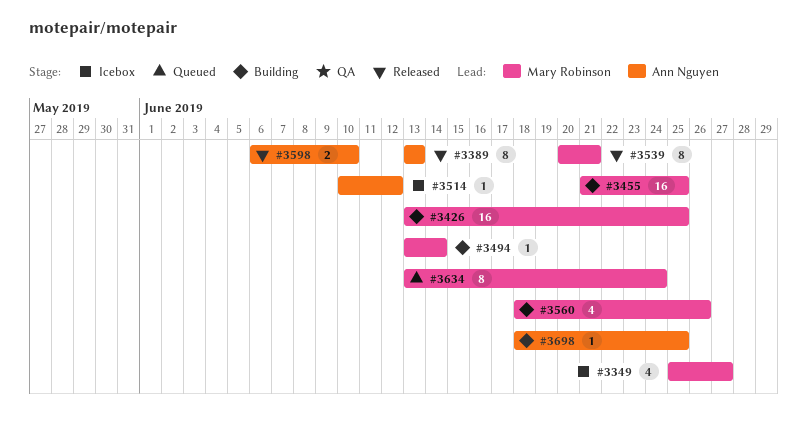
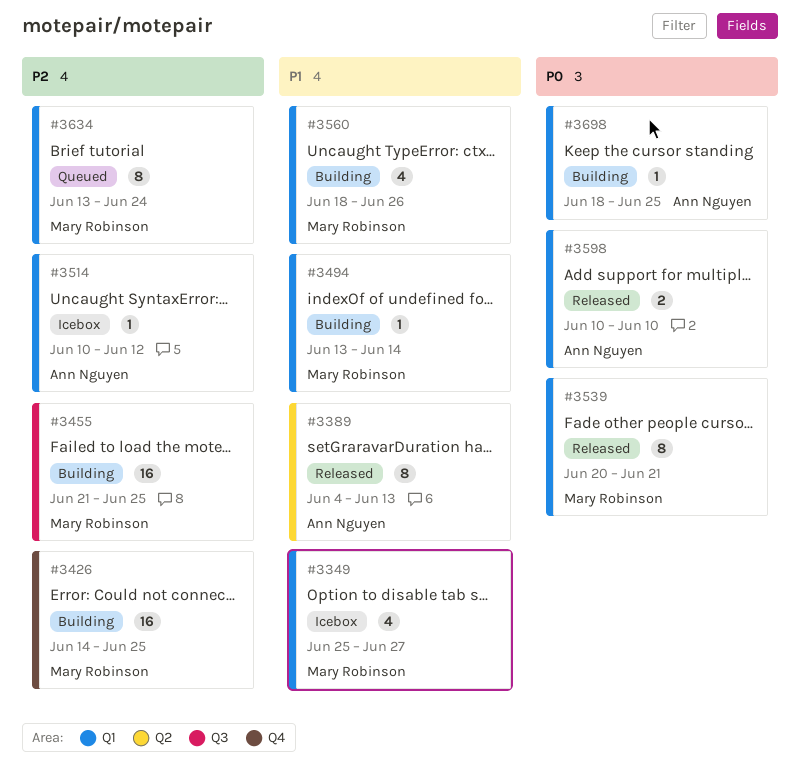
#3389, start: Jun 13 -> Jun 4
#3426, start: Jun 13 -> Jun 14
#3598, start: Jun 6 -> Jun 10

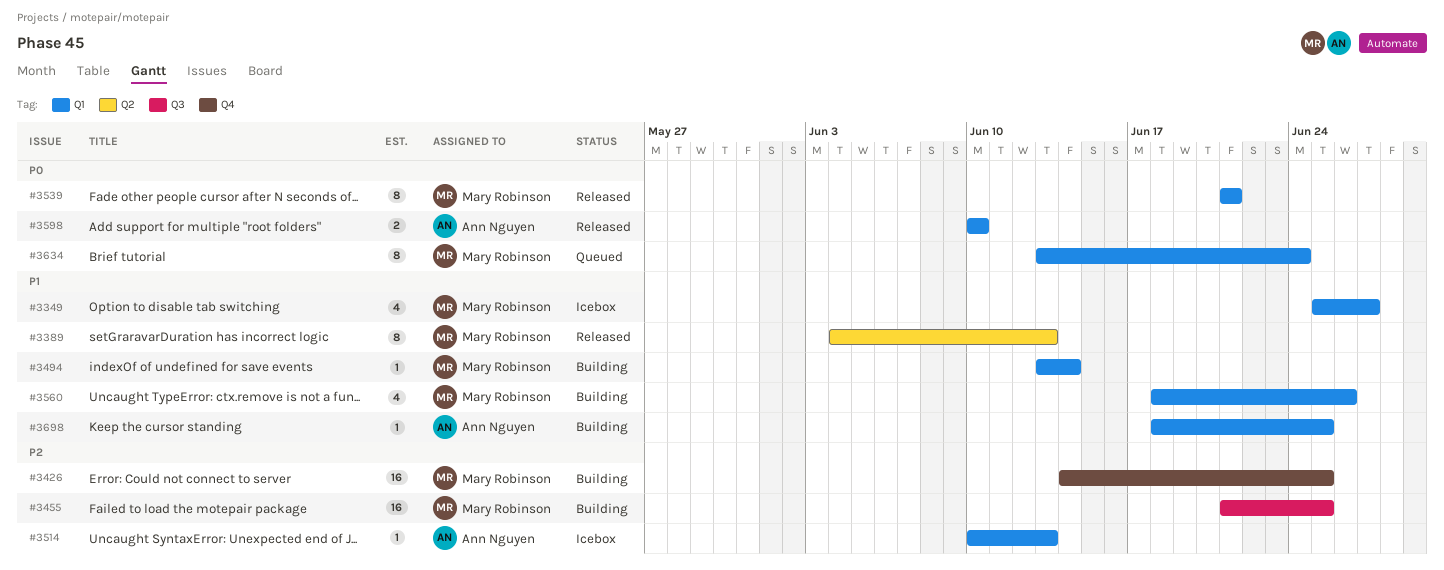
#3389, owner: Ann Nguyen -> Mary Robinson
#3514, due: Jun 12 -> Jun 13
#3539, start: Jun 20 -> Jun 21
#3634, priority: P2 -> P0
#3698, priority: P0 -> P1

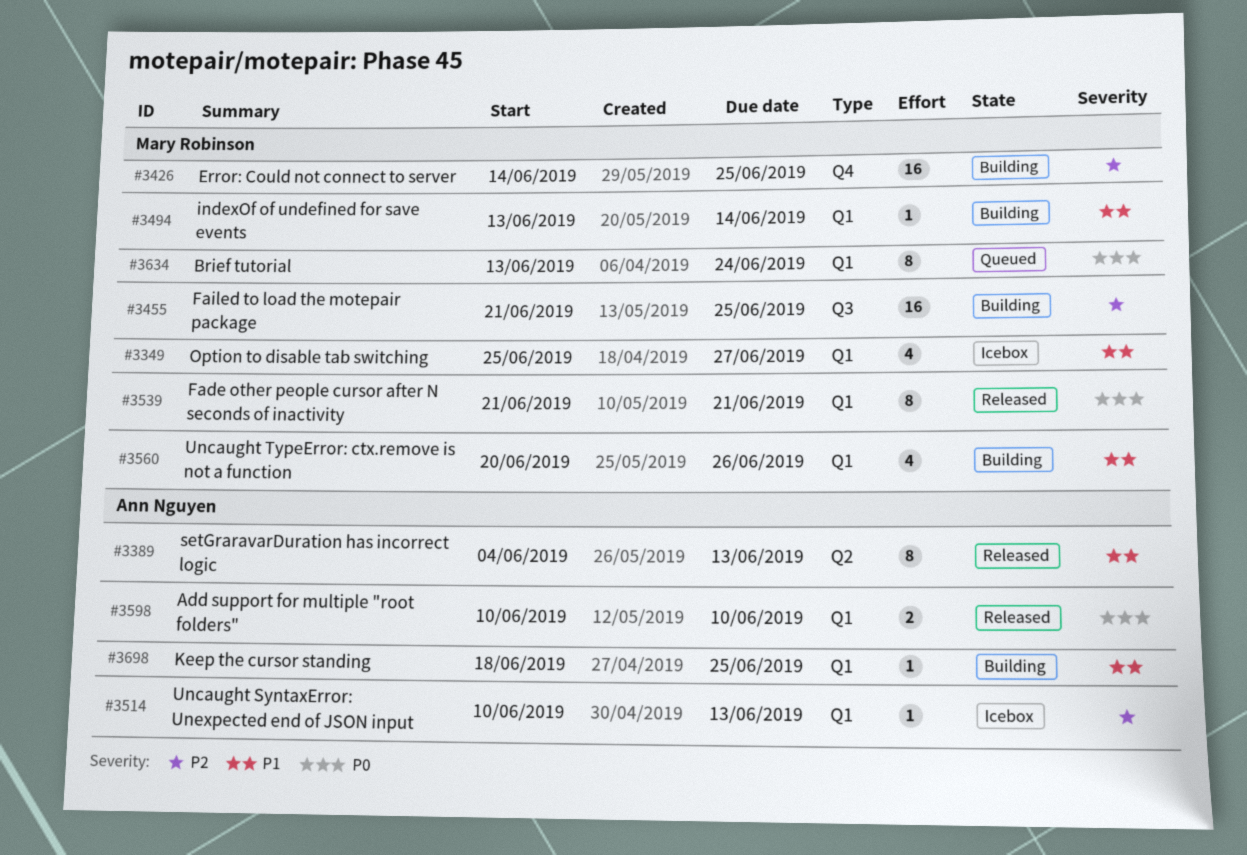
#3389, owner: Mary Robinson -> Ann Nguyen
#3560, start: Jun 18 -> Jun 20

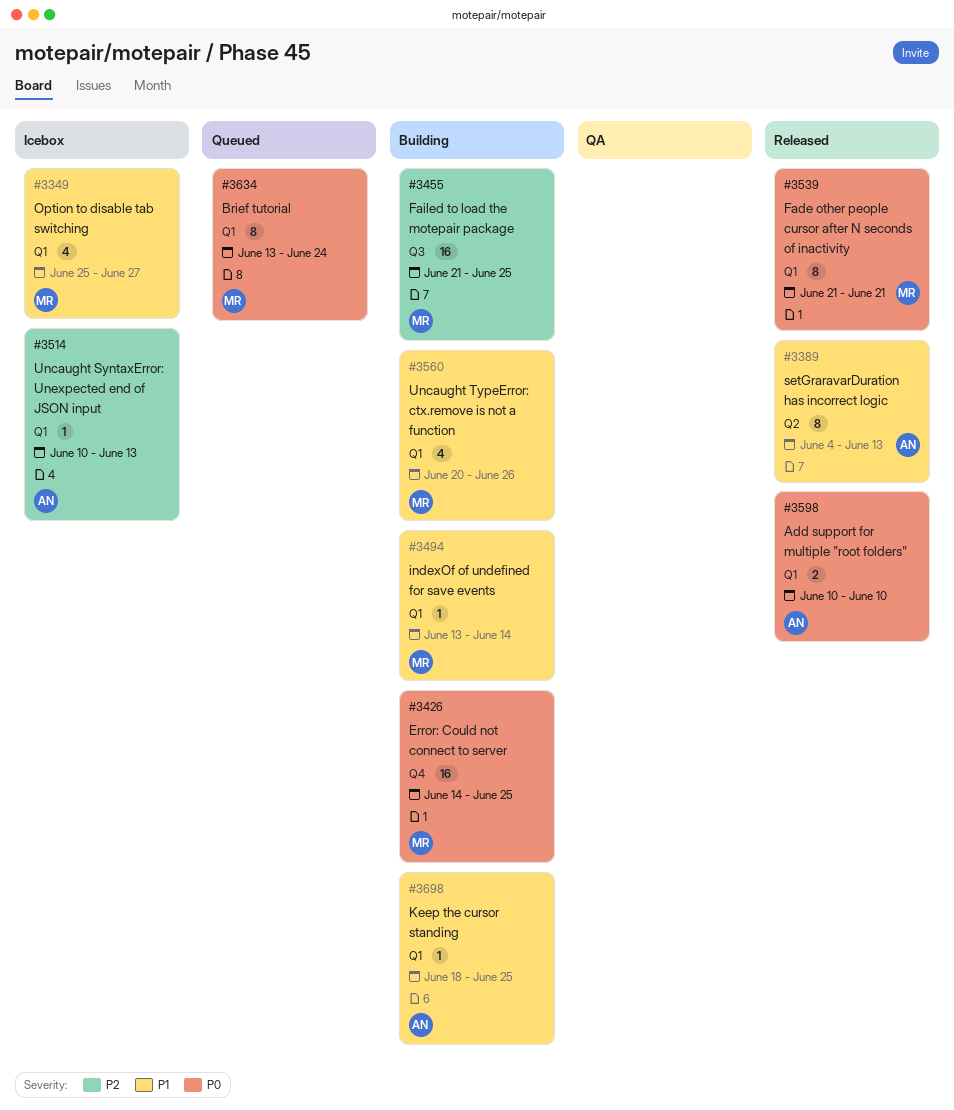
#3426, priority: P2 -> P0

